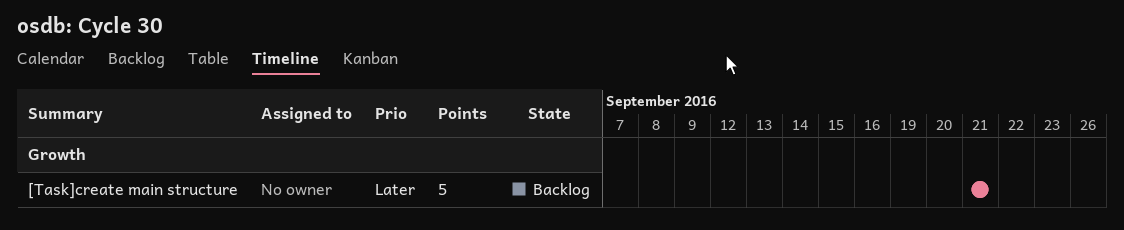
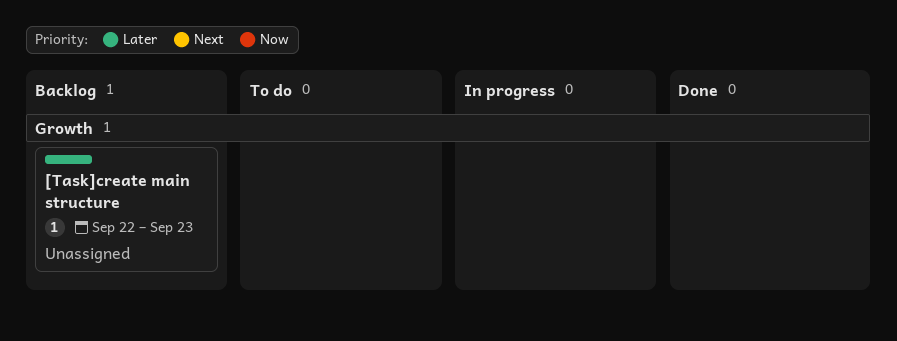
[Task]create main structure, estimate: 5 -> 1
[Task]create main structure, start: Sep 21 -> Sep 22
[Task]create main structure, due: Sep 21 -> Sep 23

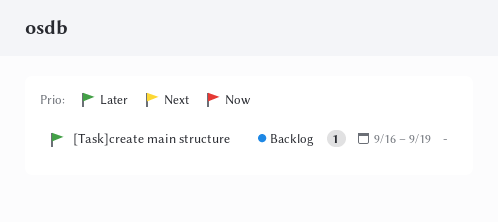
[Task]create main structure, start: Sep 22 -> Sep 16
[Task]create main structure, due: Sep 23 -> Sep 19

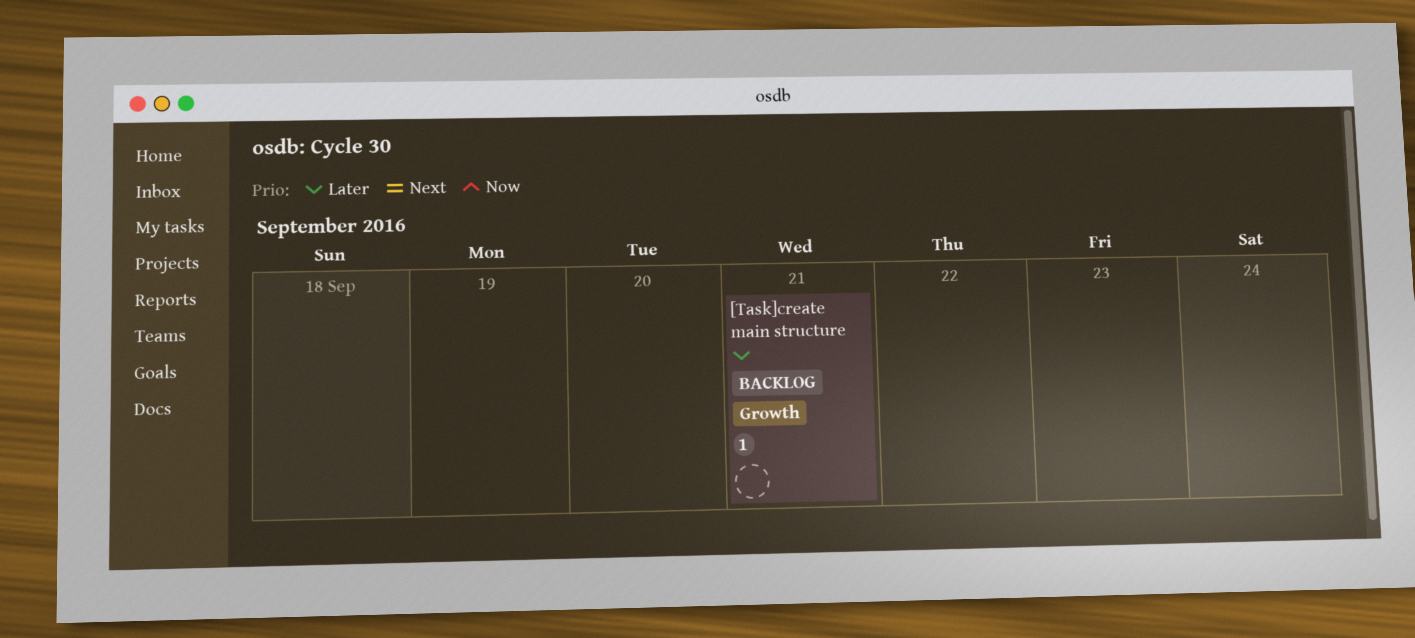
[Task]create main structure, due: Sep 19 -> Sep 21

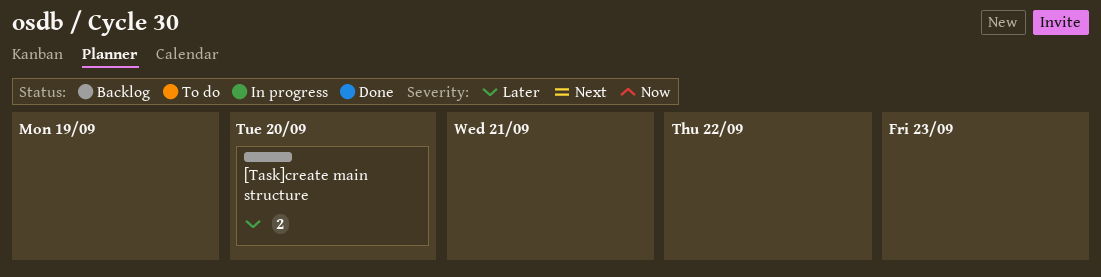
[Task]create main structure, estimate: 1 -> 2
[Task]create main structure, due: Sep 21 -> Sep 20

